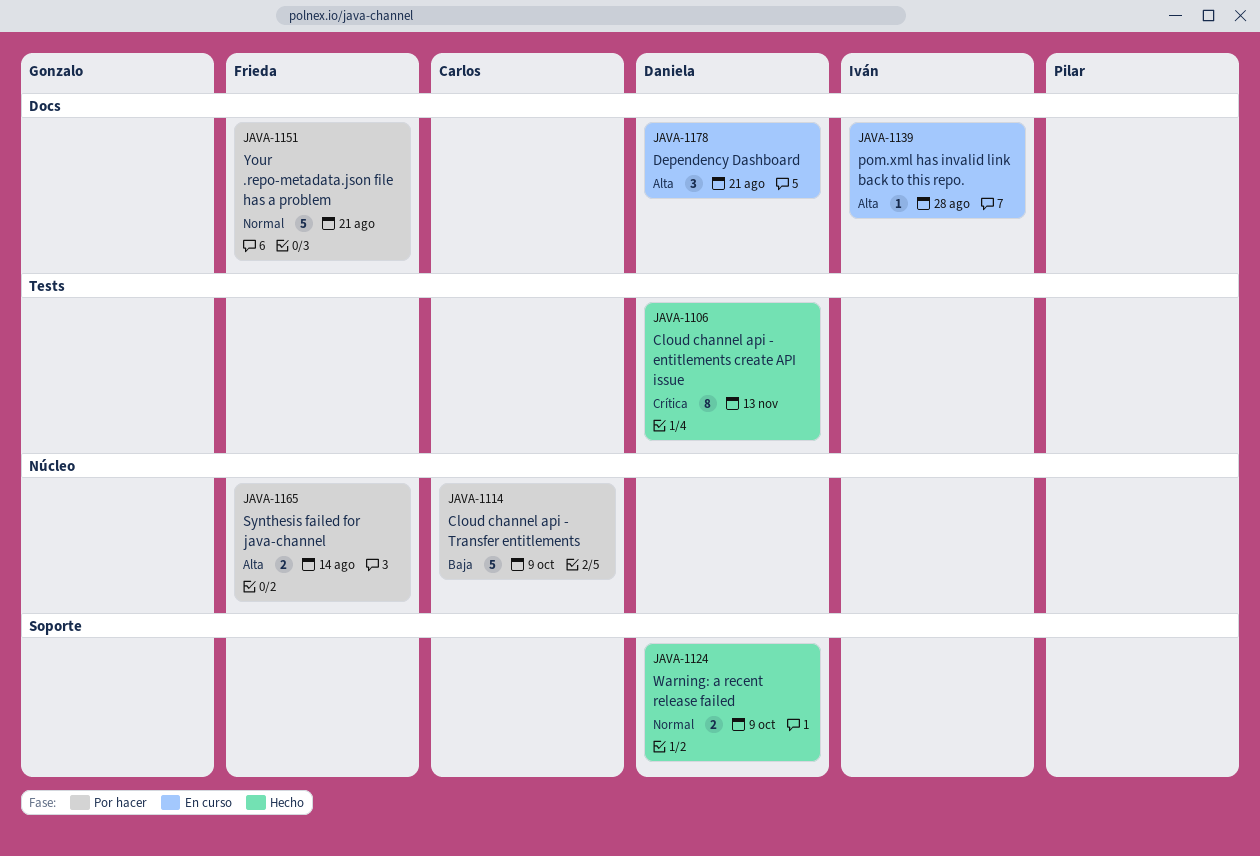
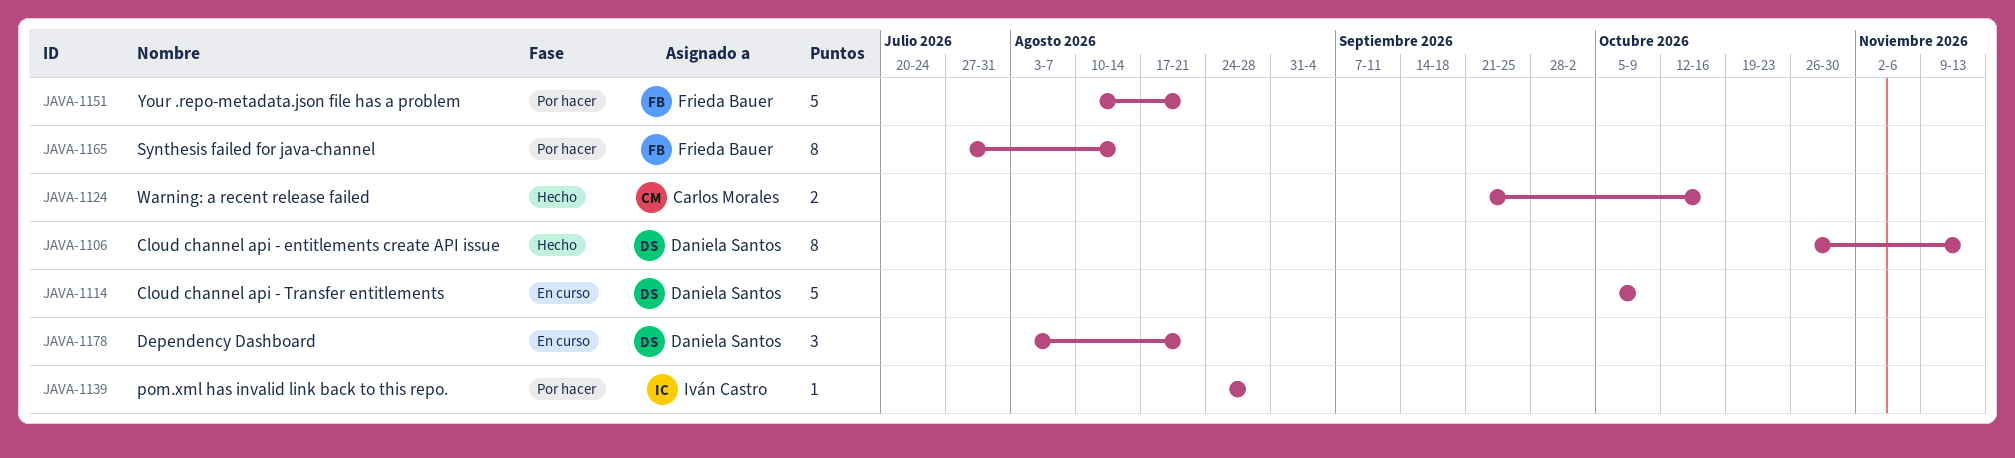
JAVA-1114, status: Por hacer -> En curso
JAVA-1114, owner: Carlos Morales -> Daniela Santos
JAVA-1124, owner: Daniela Santos -> Carlos Morales
JAVA-1124, due: Oct 9 -> Oct 16
JAVA-1139, status: En curso -> Por hacer
JAVA-1165, estimate: 2 -> 8

